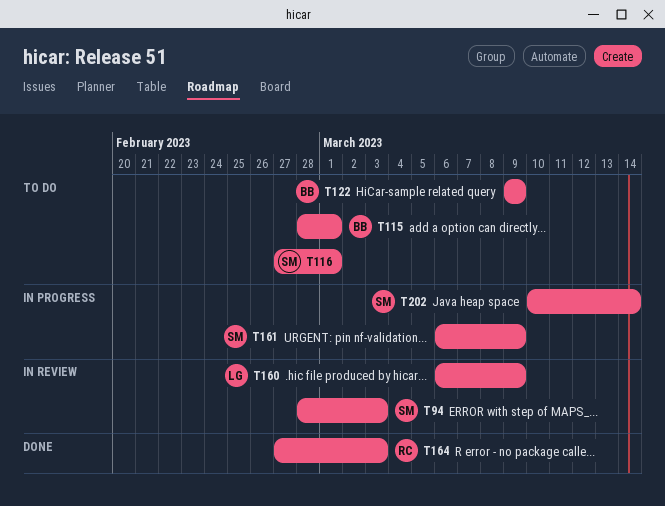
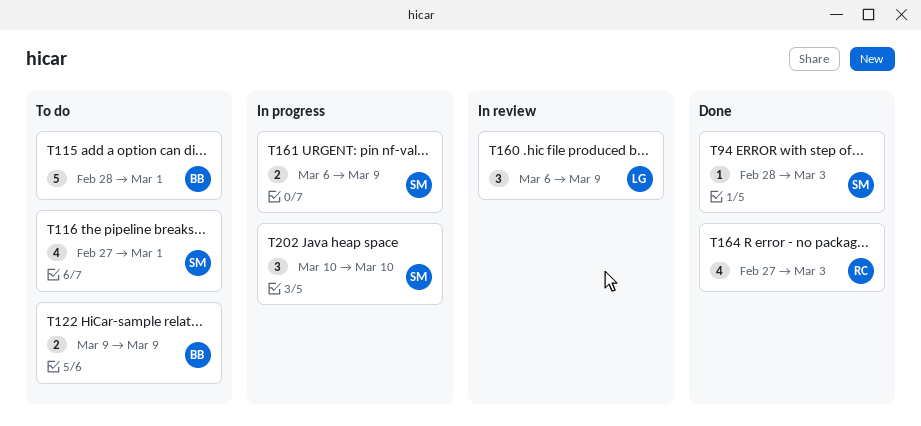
T94, status: In review -> Done
T202, due: Mar 14 -> Mar 10

